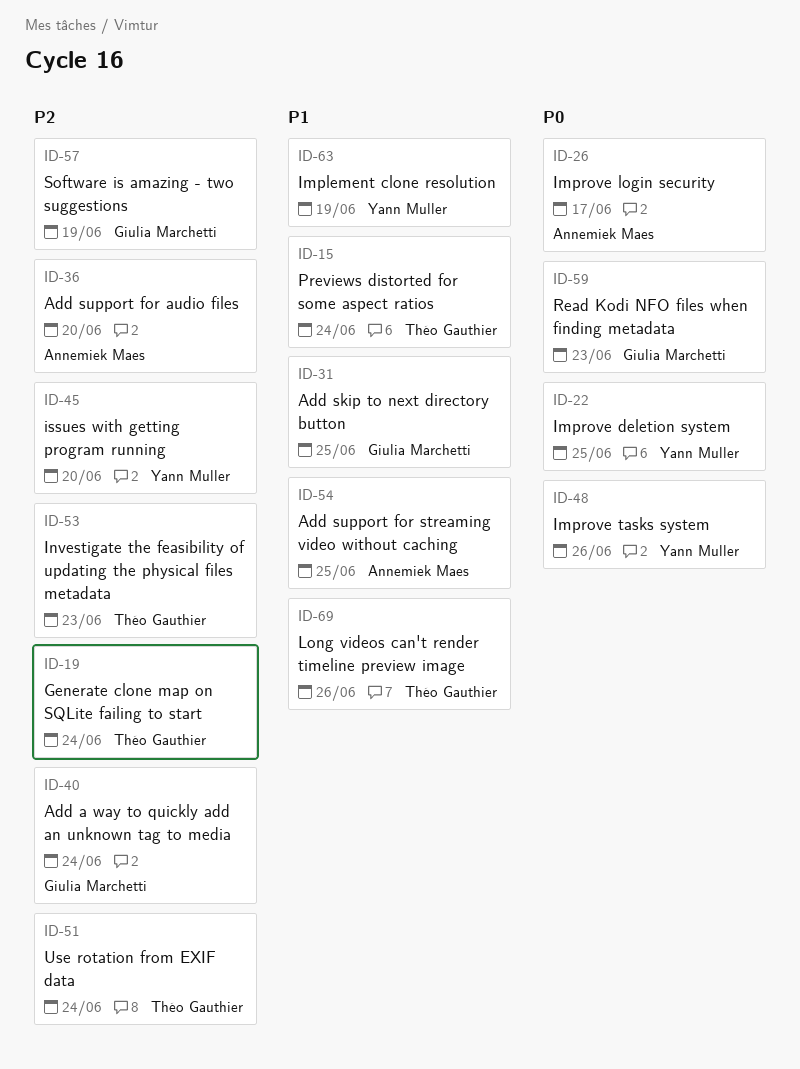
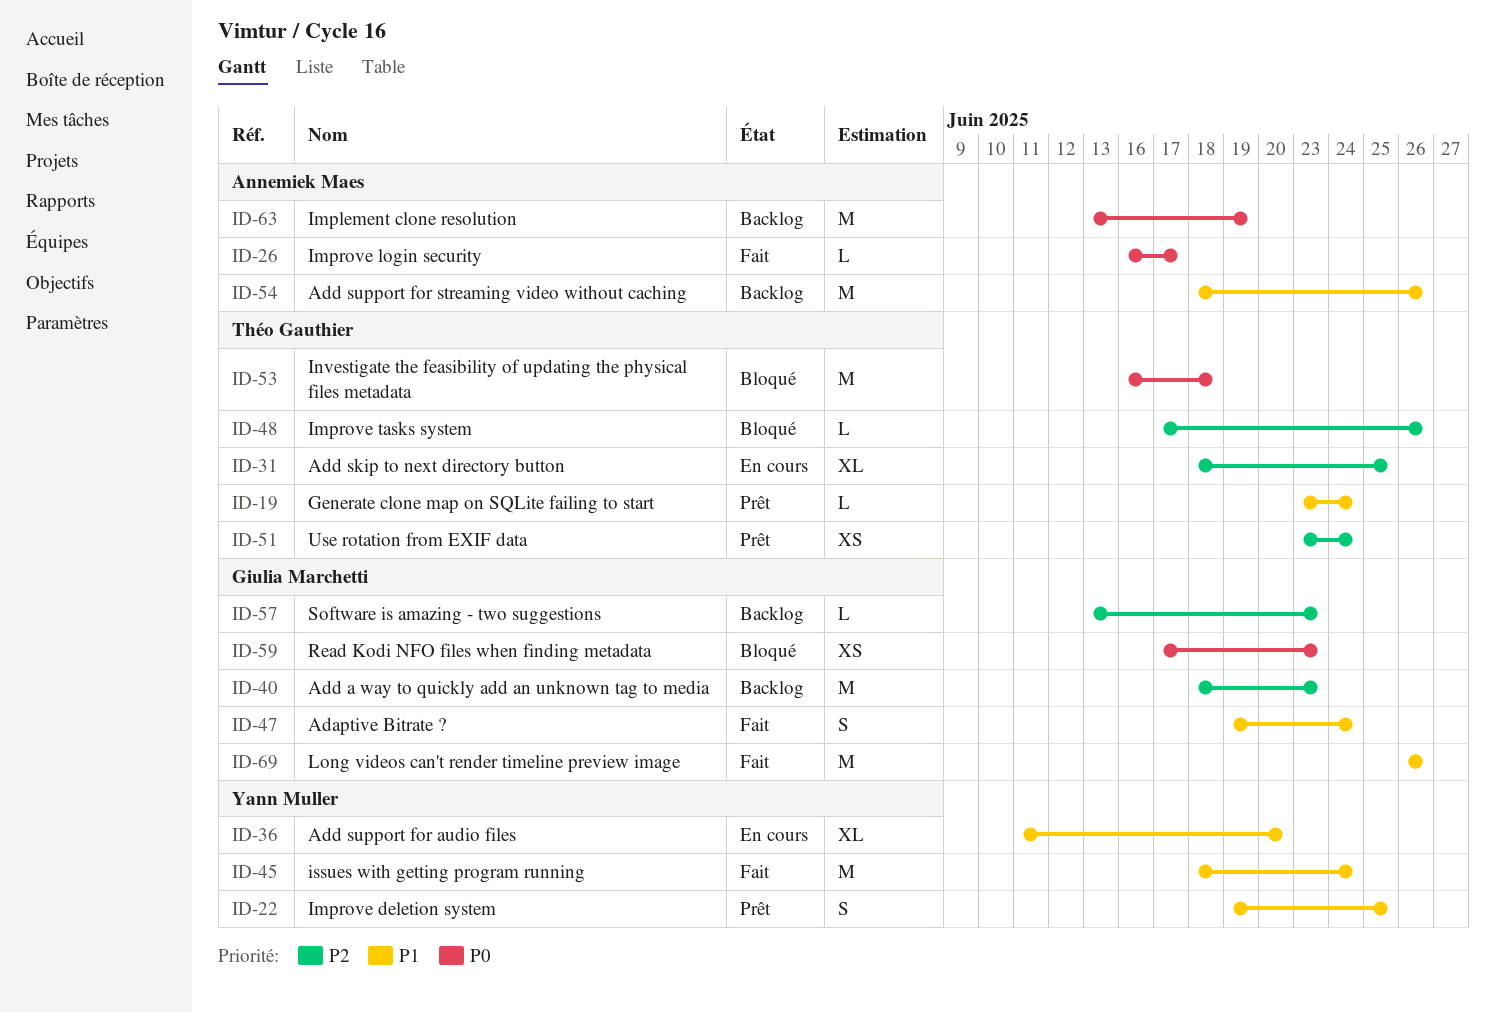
ID-15: present -> none
ID-19, priority: P2 -> P1
ID-22, priority: P0 -> P1
ID-31, owner: Giulia Marchetti -> Théo Gauthier
ID-31, priority: P1 -> P2
ID-36, owner: Annemiek Maes -> Yann Muller
ID-36, priority: P2 -> P1
ID-40, due: Jun 24 -> Jun 23
ID-45, priority: P2 -> P1
ID-45, due: Jun 20 -> Jun 24
ID-47: none -> present
ID-48, owner: Yann Muller -> Théo Gauthier
ID-48, priority: P0 -> P2
ID-53, priority: P2 -> P0
ID-53, due: Jun 23 -> Jun 18
ID-54, due: Jun 25 -> Jun 26
ID-57, due: Jun 19 -> Jun 23
ID-63, owner: Yann Muller -> Annemiek Maes
ID-63, priority: P1 -> P0
ID-69, owner: Théo Gauthier -> Giulia Marchetti

